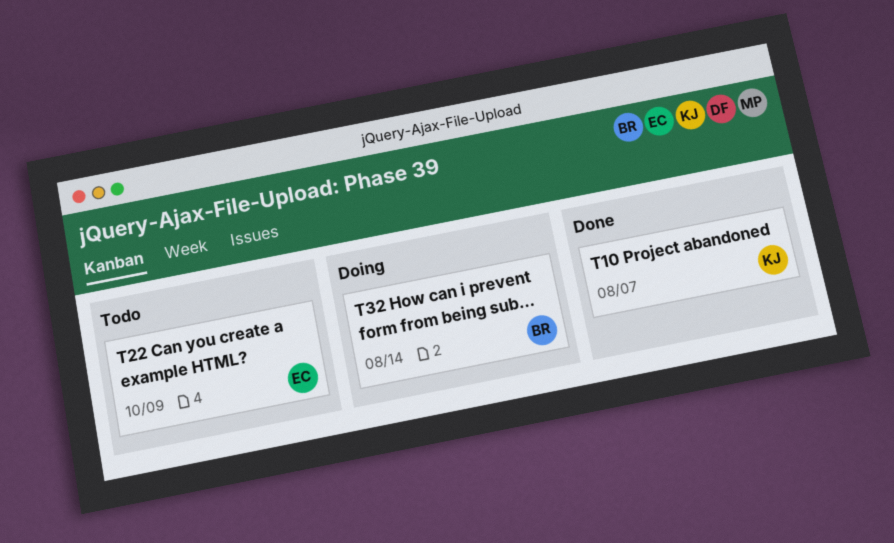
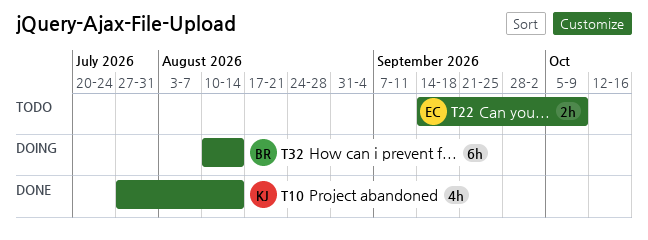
T10, due: Aug 7 -> Aug 14

